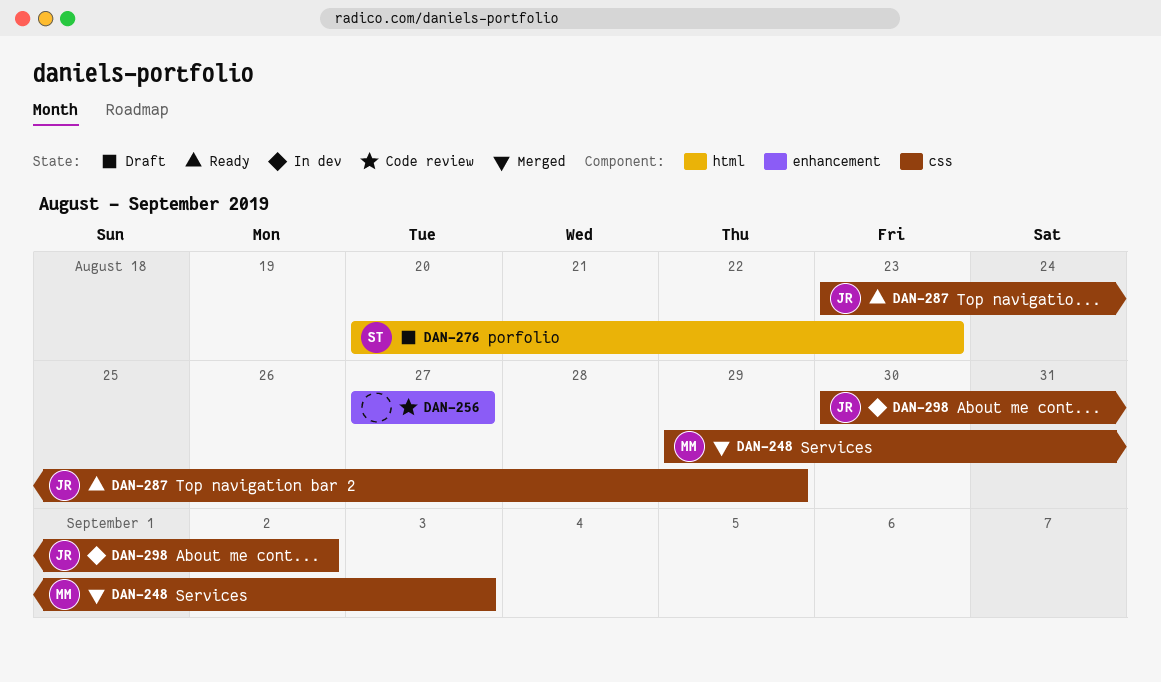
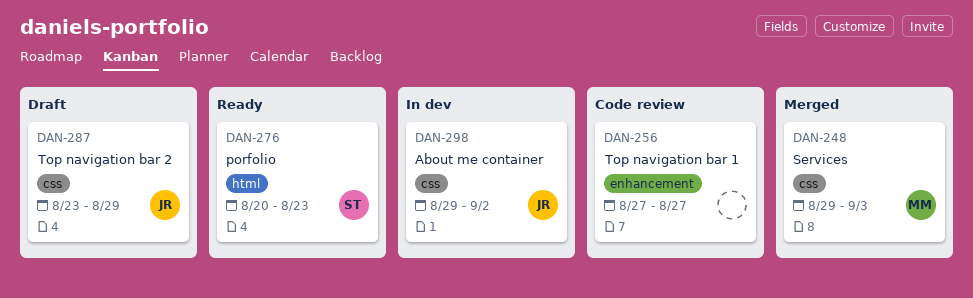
DAN-276, status: Draft -> Ready
DAN-287, status: Ready -> Draft
DAN-298, start: Aug 30 -> Aug 29

